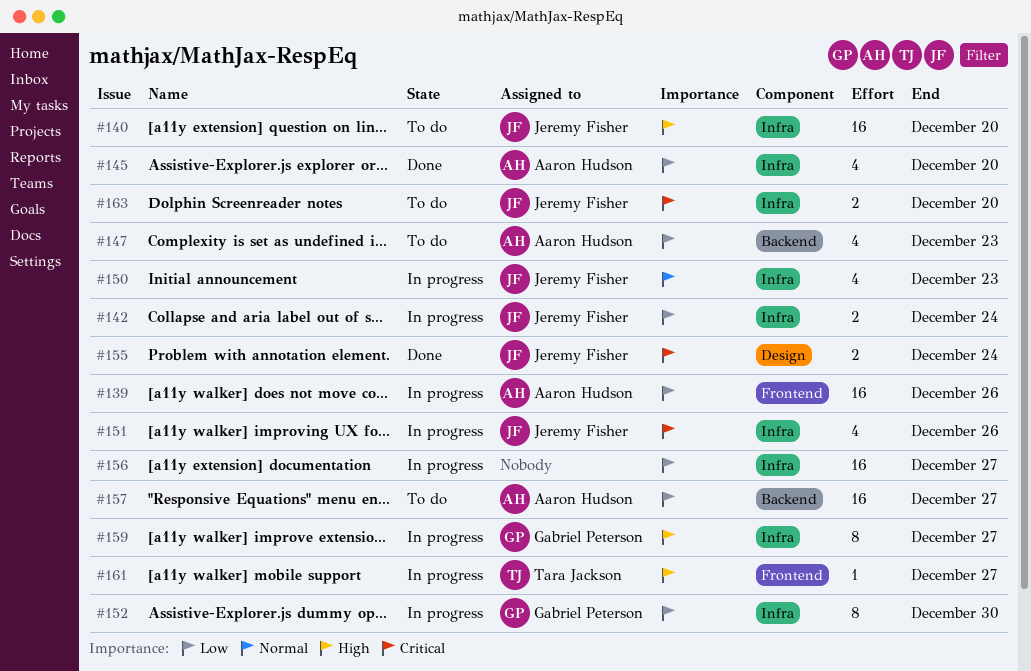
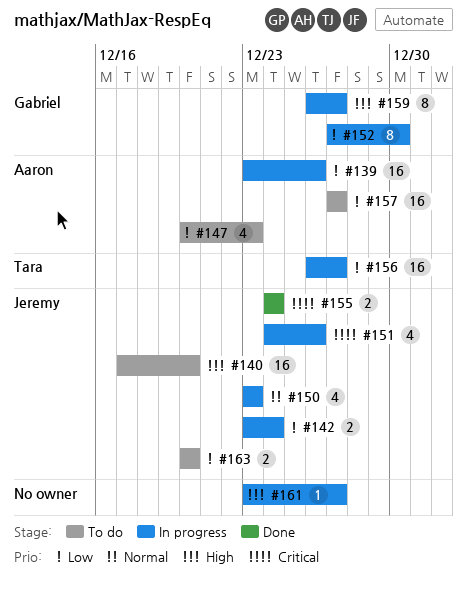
#145: present -> none
#156, owner: none -> Tara Jackson
#161, owner: Tara Jackson -> none
#163, priority: Critical -> Low

